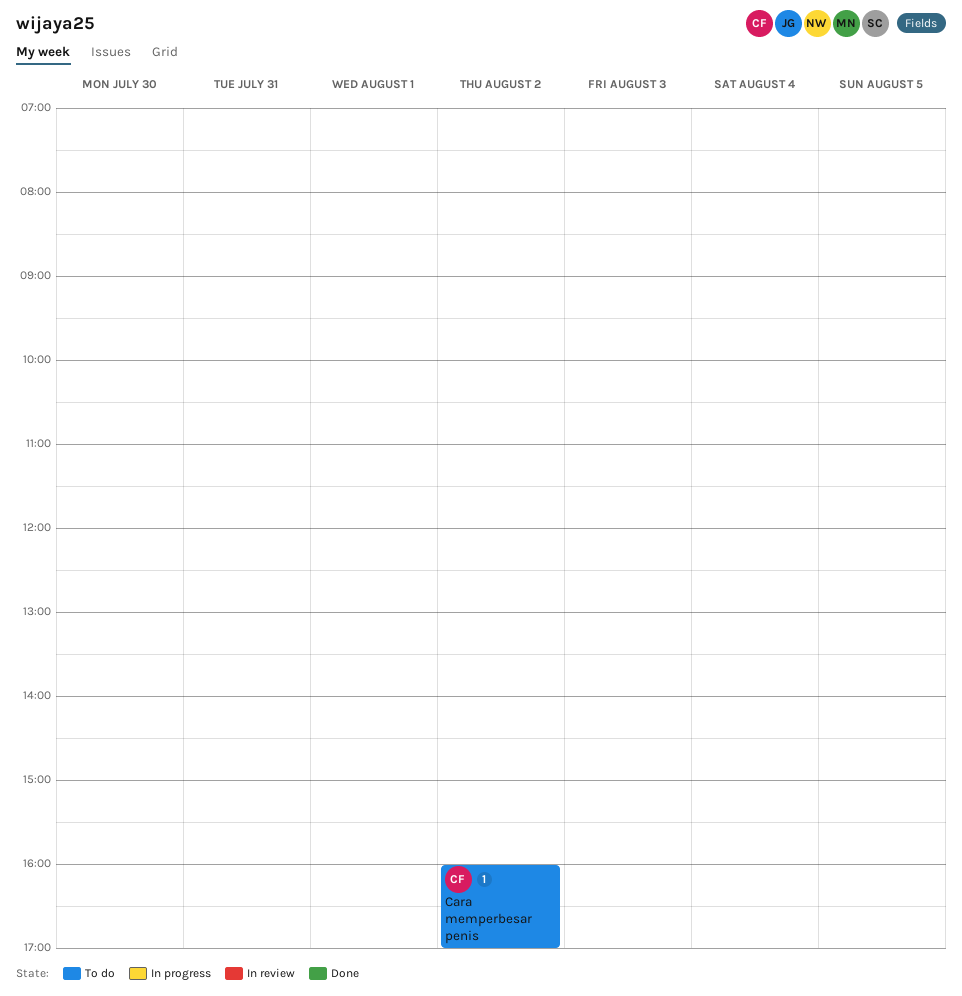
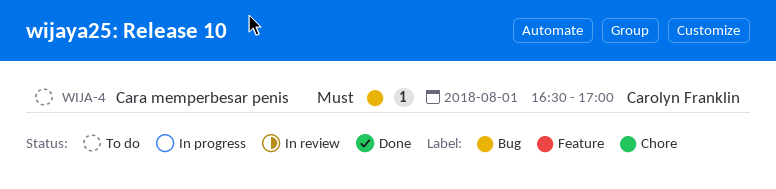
Cara memperbesar penis, day: Aug 2 -> Aug 1
Cara memperbesar penis, begins: 16:00 -> 16:30

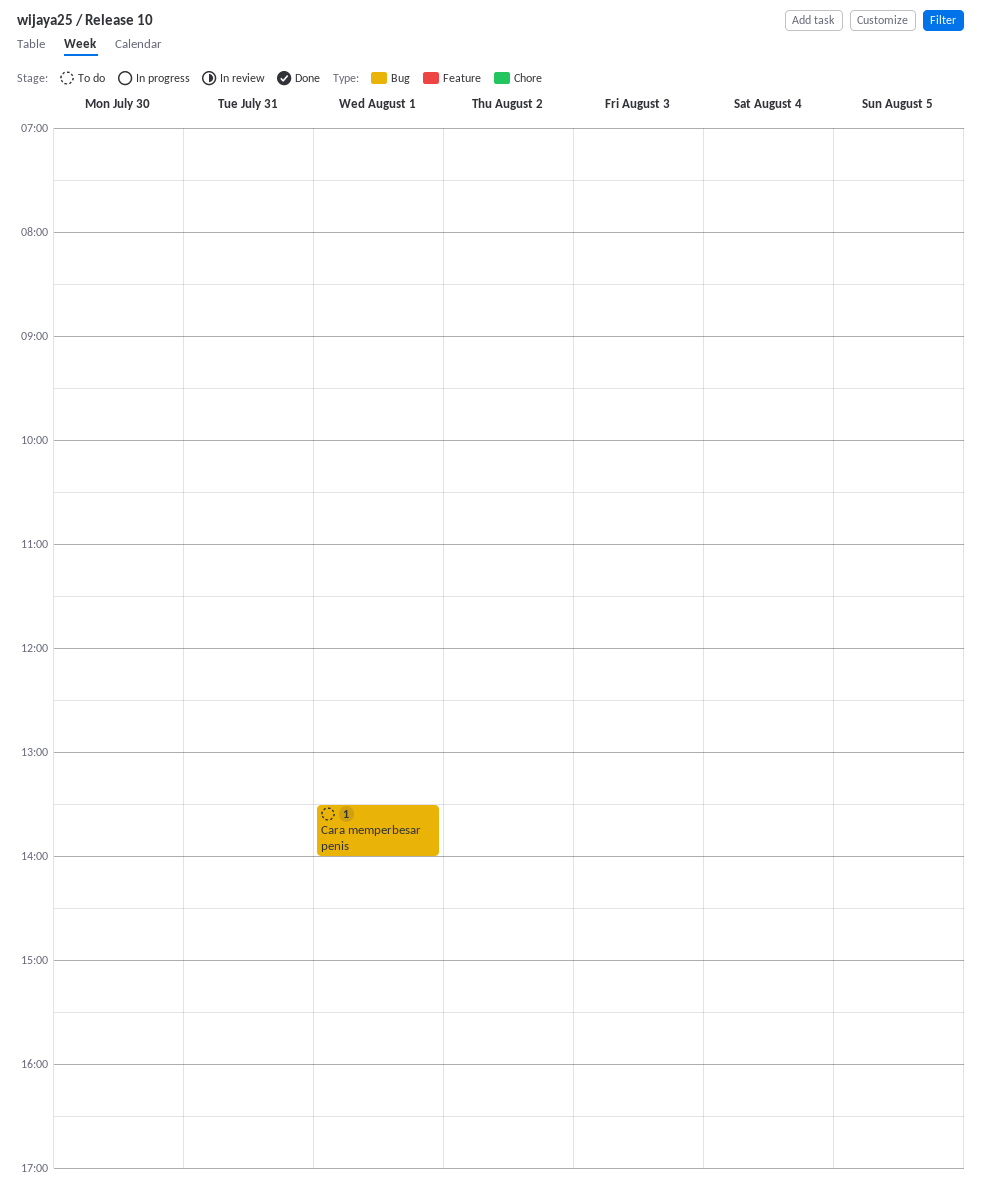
Cara memperbesar penis, begins: 16:30 -> 13:30
Cara memperbesar penis, ends: 17:00 -> 14:00

